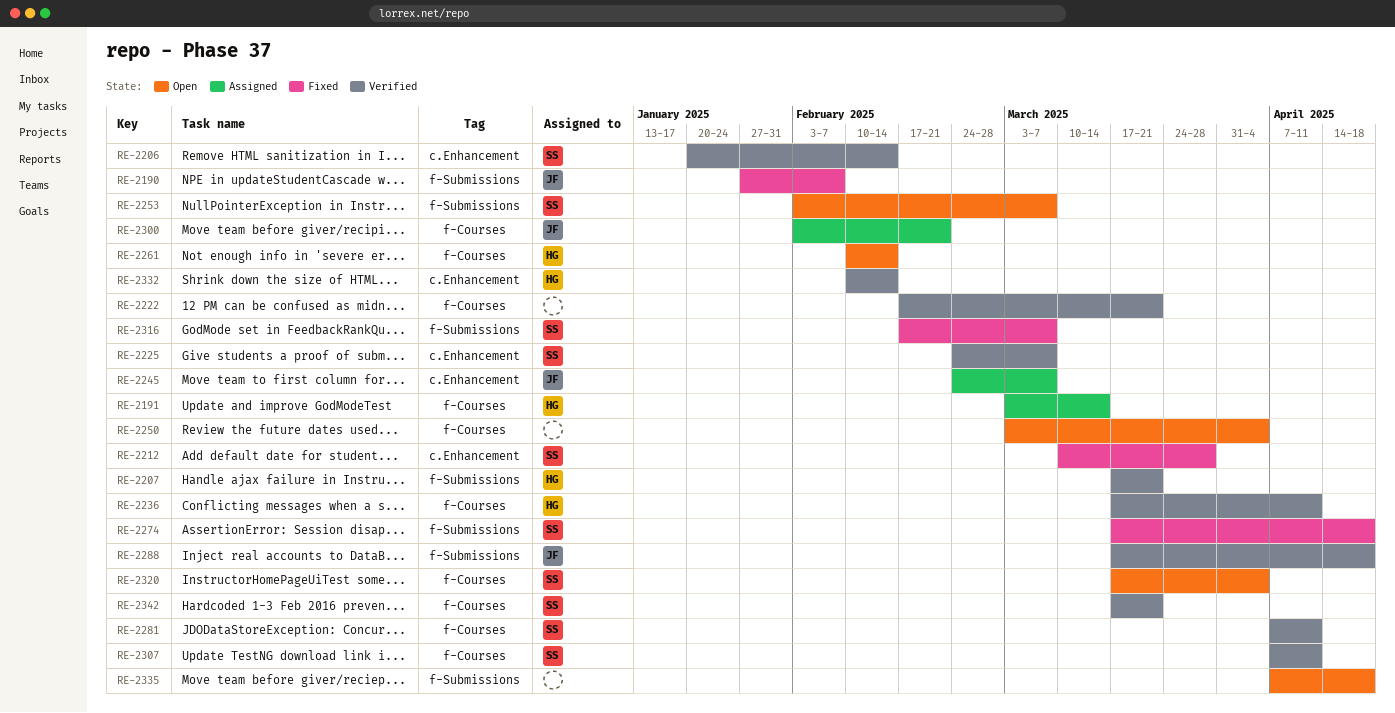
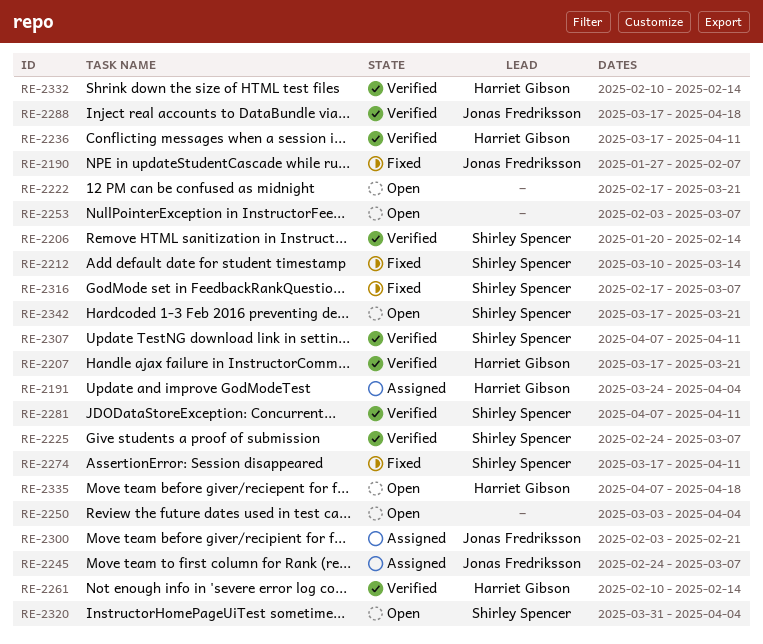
RE-2191, start: Mar 3 -> Mar 24
RE-2191, due: Mar 14 -> Apr 4
RE-2212, due: Mar 28 -> Mar 14
RE-2222, status: Verified -> Open
RE-2253, owner: Shirley Spencer -> none
RE-2261, status: Open -> Verified
RE-2274, due: Apr 18 -> Apr 11
RE-2320, start: Mar 17 -> Mar 31
RE-2335, owner: none -> Harriet Gibson
RE-2342, status: Verified -> Open

